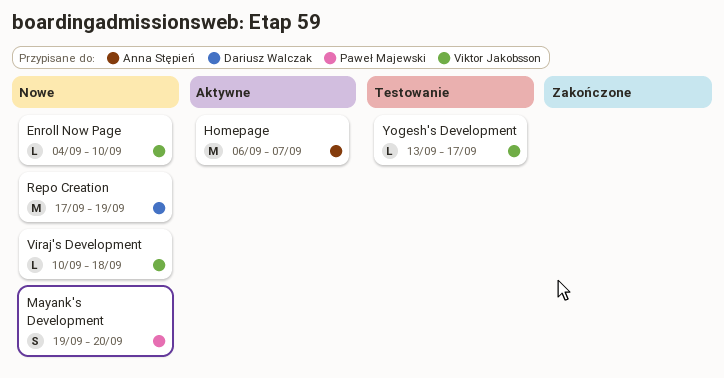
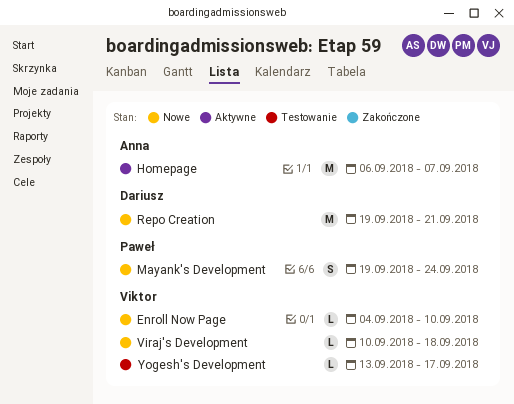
Mayank's Development, due: Sep 20 -> Sep 24
Repo Creation, start: Sep 17 -> Sep 19
Repo Creation, due: Sep 19 -> Sep 21

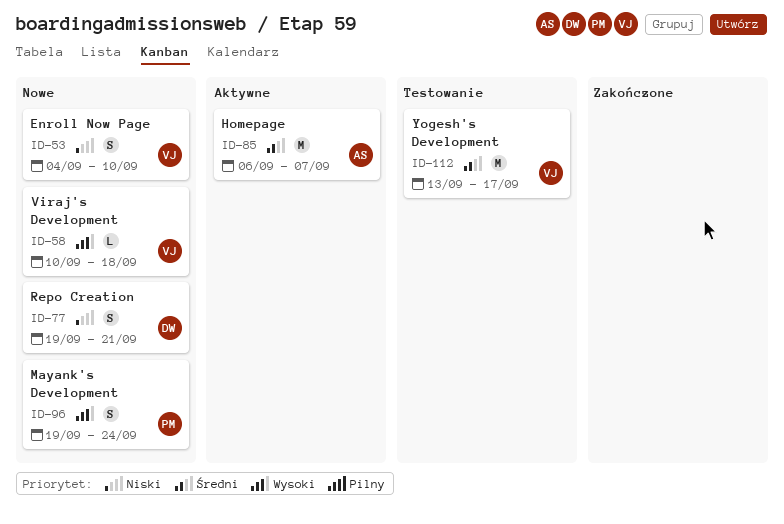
Enroll Now Page, estimate: L -> S
Repo Creation, estimate: M -> S
Yogesh's Development, estimate: L -> M

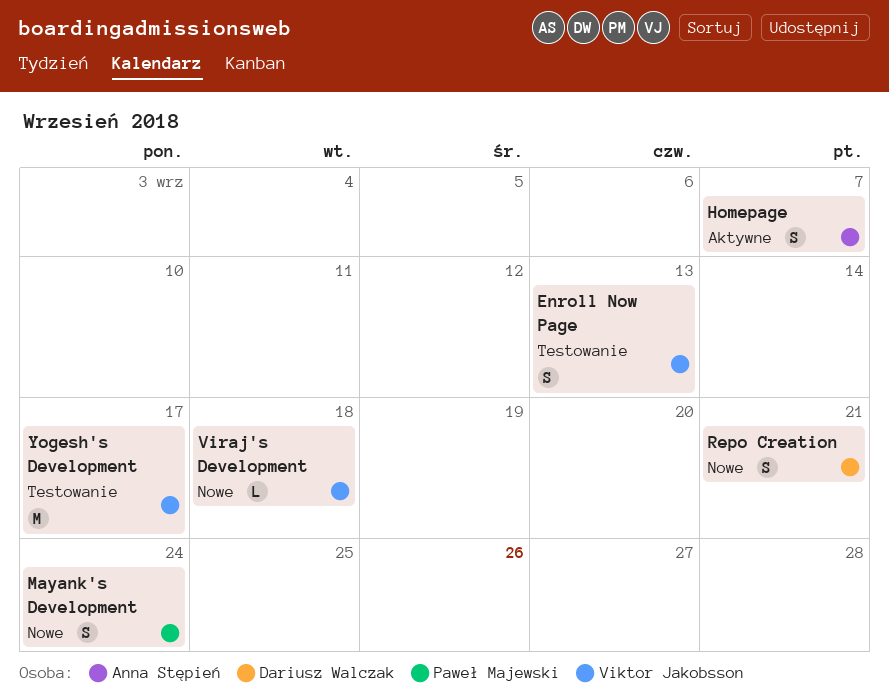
Enroll Now Page, status: Nowe -> Testowanie
Enroll Now Page, due: Sep 10 -> Sep 13
Homepage, estimate: M -> S

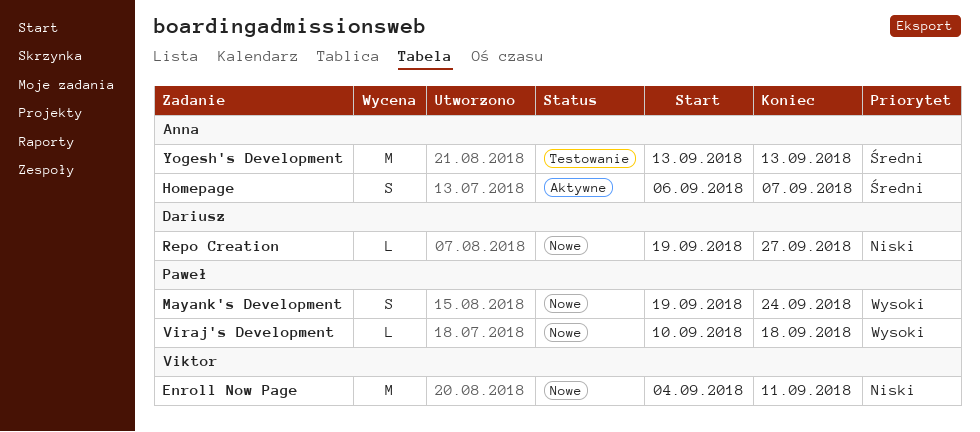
Enroll Now Page, status: Testowanie -> Nowe
Enroll Now Page, estimate: S -> M
Enroll Now Page, due: Sep 13 -> Sep 11
Repo Creation, estimate: S -> L
Repo Creation, due: Sep 21 -> Sep 27
Viraj's Development, owner: Viktor Jakobsson -> Paweł Majewski
Yogesh's Development, owner: Viktor Jakobsson -> Anna Stępień
Yogesh's Development, due: Sep 17 -> Sep 13

